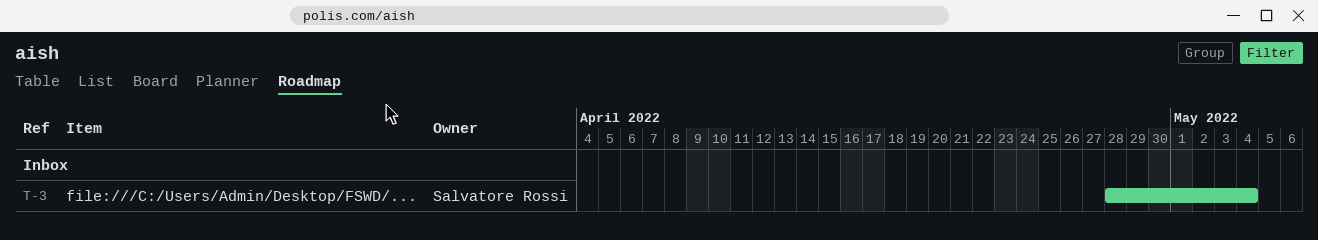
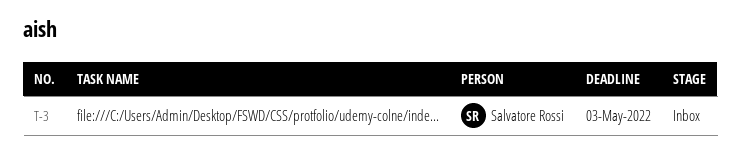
T-3, due: May 4 -> May 3

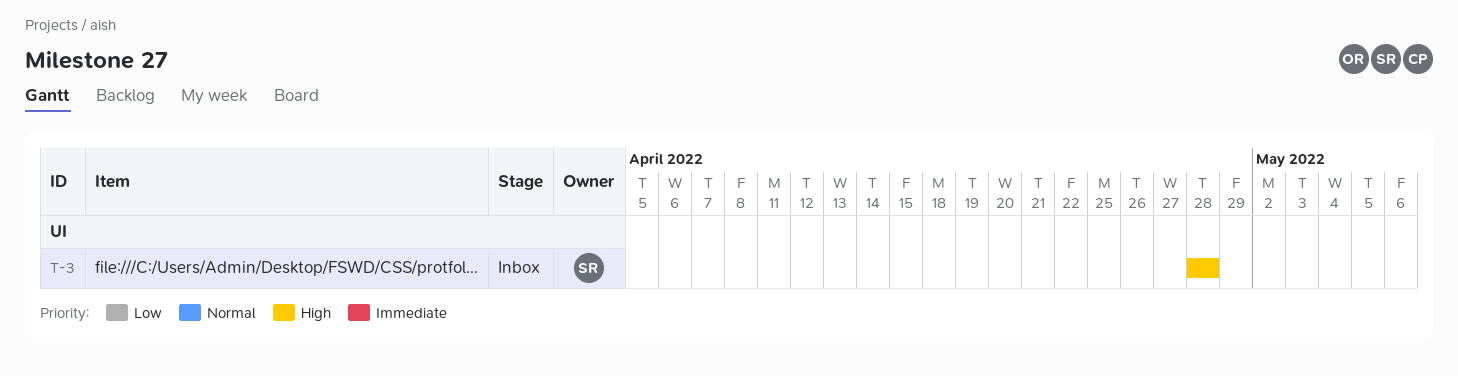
T-3, due: May 3 -> Apr 28

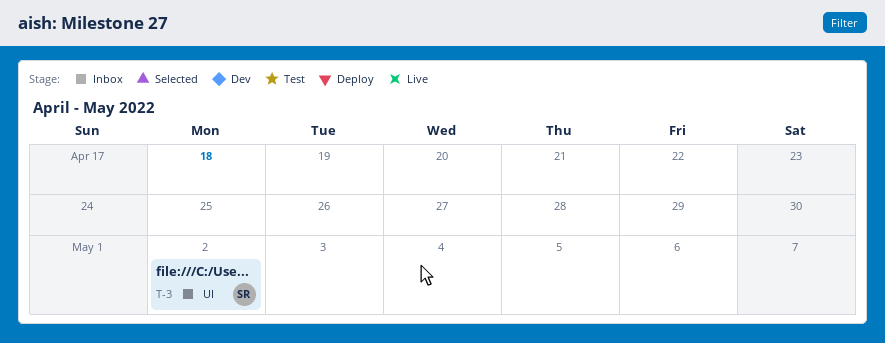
T-3, due: Apr 28 -> May 2

